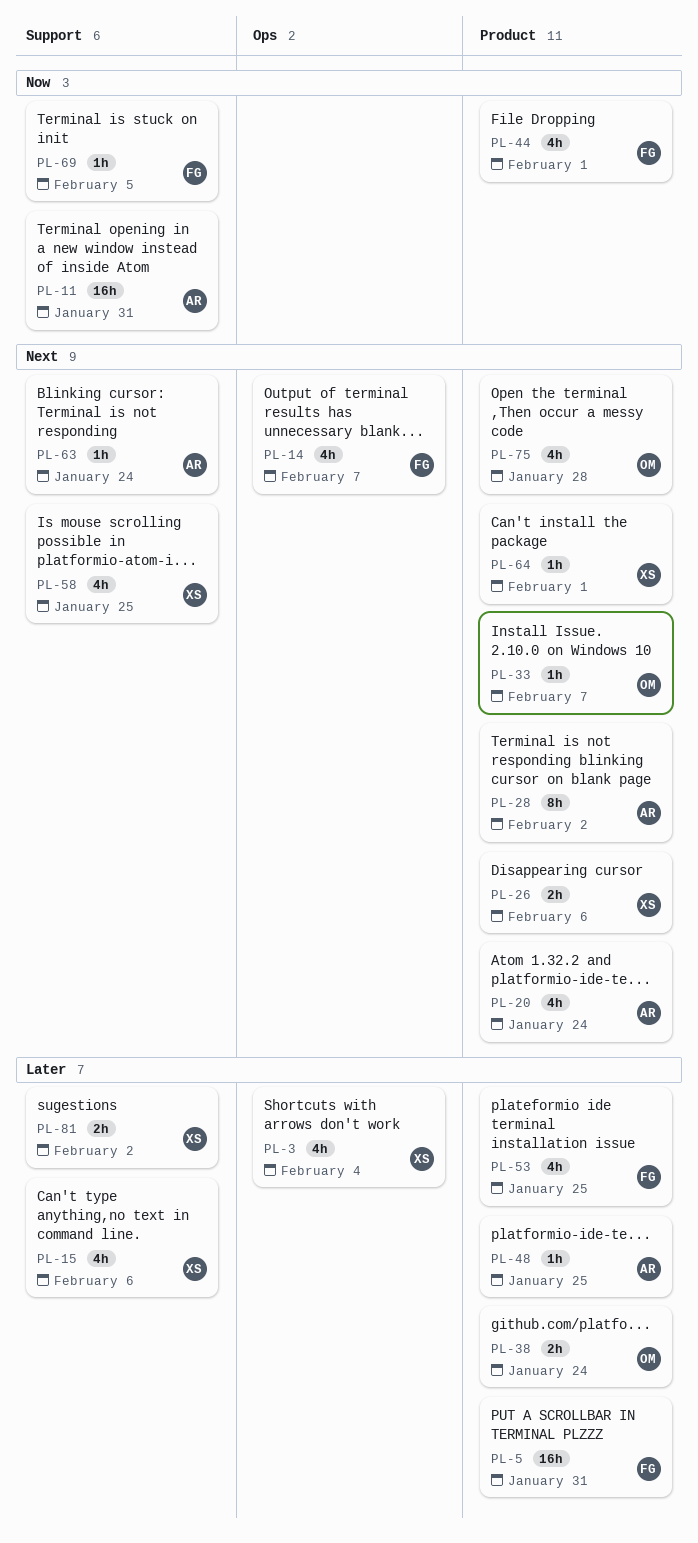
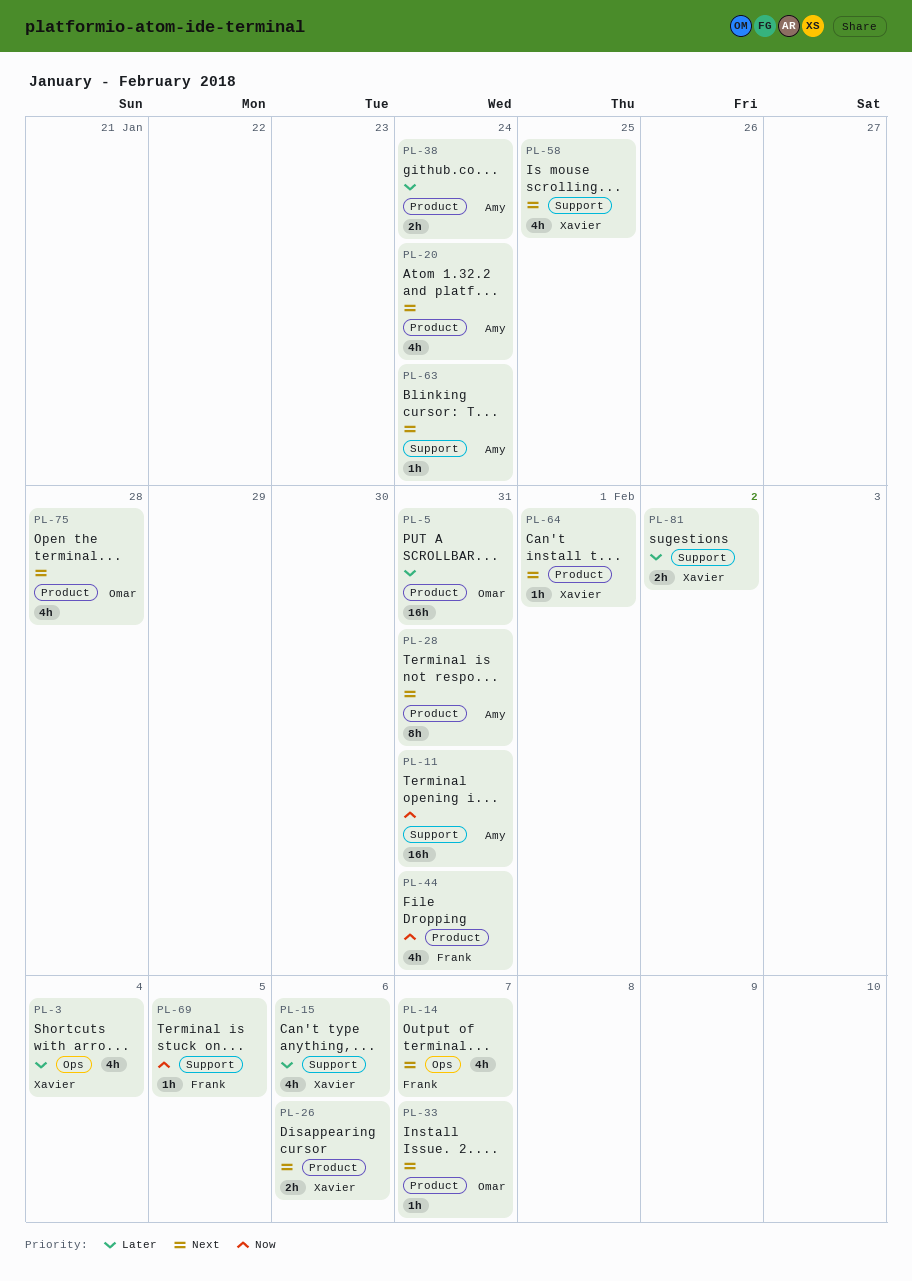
PL-5, owner: Frank -> Omar
PL-28, due: Feb 2 -> Jan 31
PL-38, owner: Omar -> Amy
PL-44, due: Feb 1 -> Jan 31
PL-48: present -> none
PL-53: present -> none

